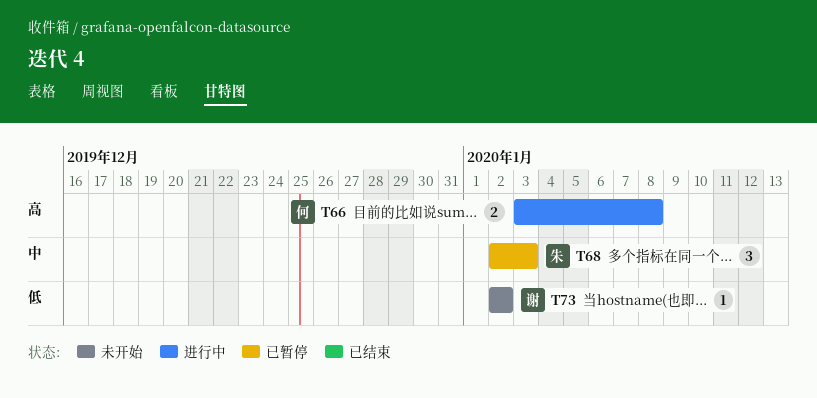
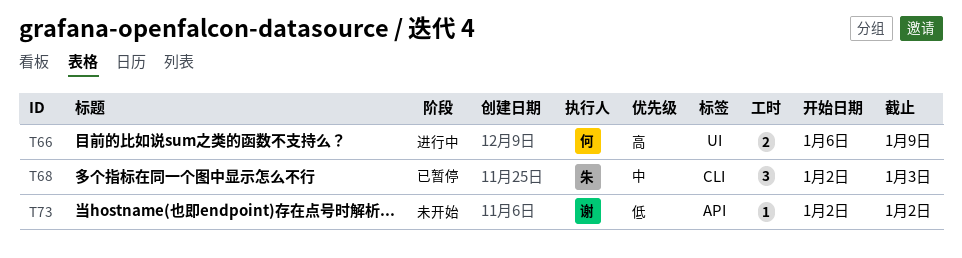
T66, start: Jan 3 -> Jan 6
T66, due: Jan 8 -> Jan 9

